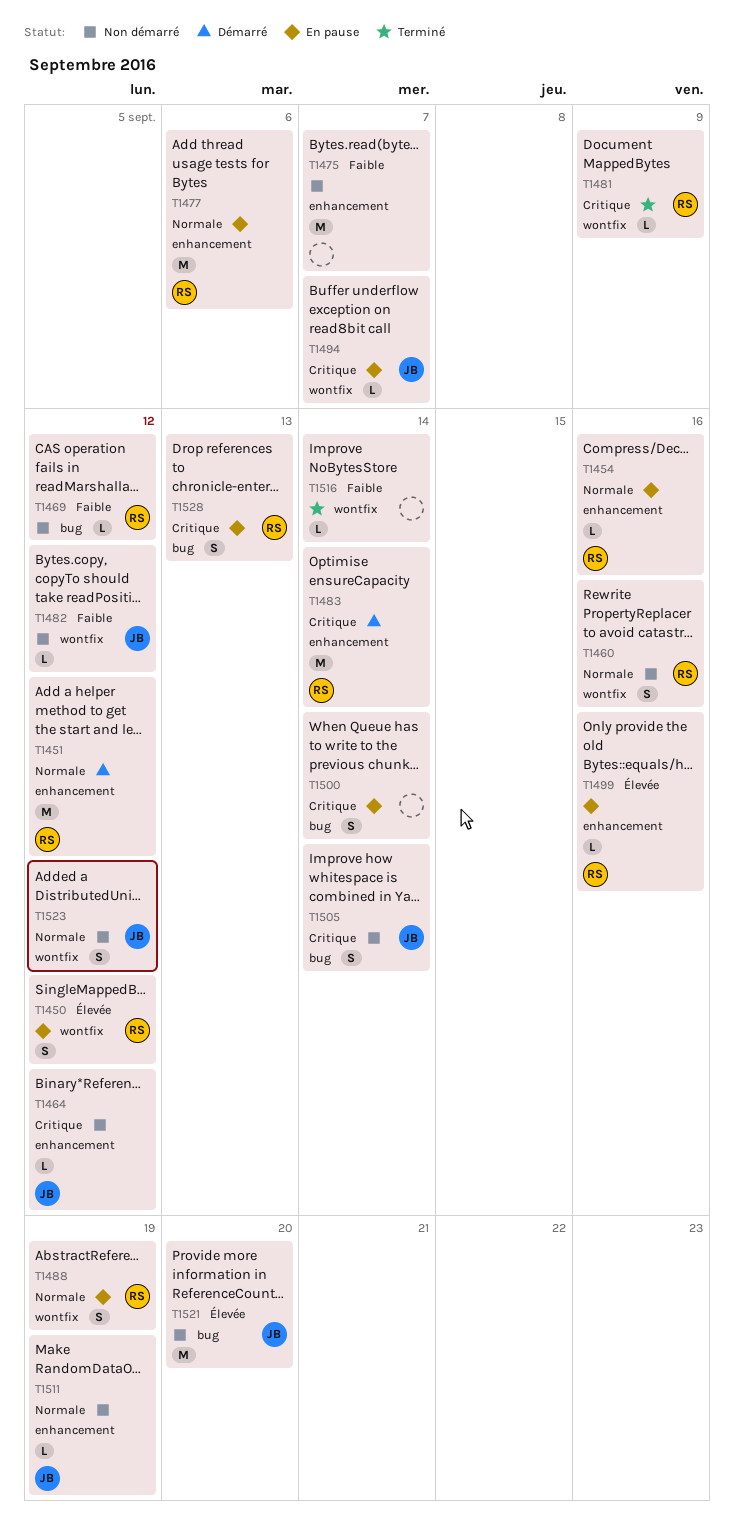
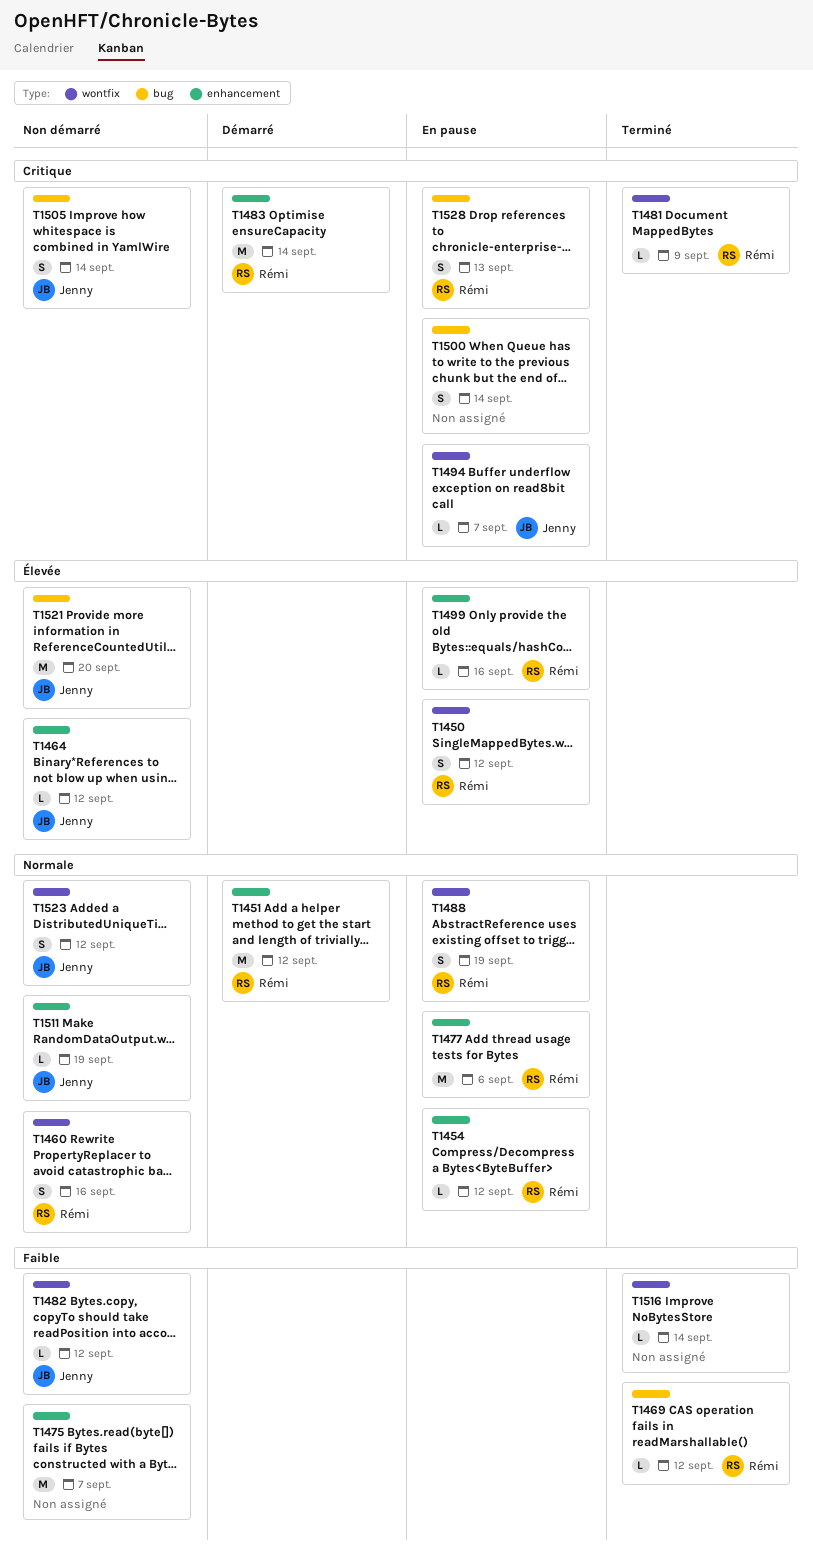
T1454, due: Sep 16 -> Sep 12
T1464, priority: Critique -> Élevée
T1469, status: Non démarré -> Terminé

